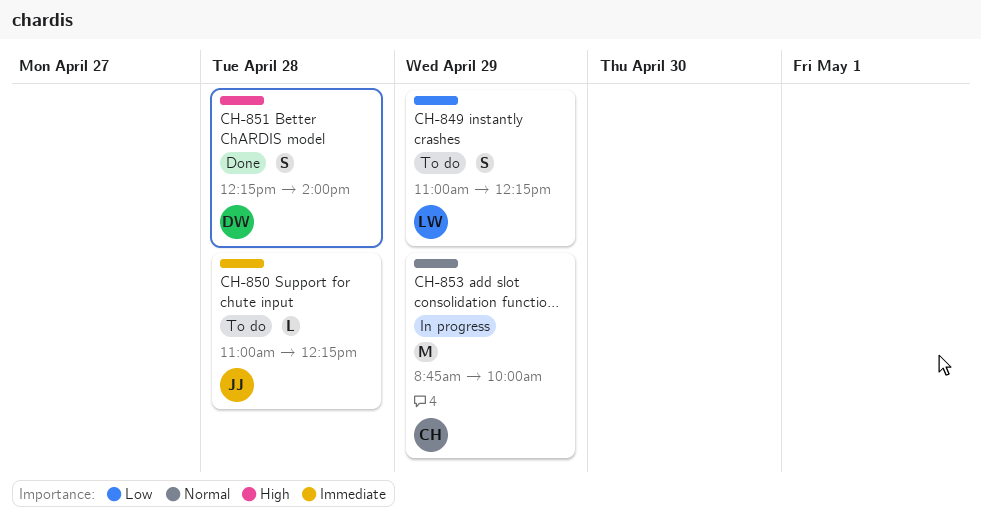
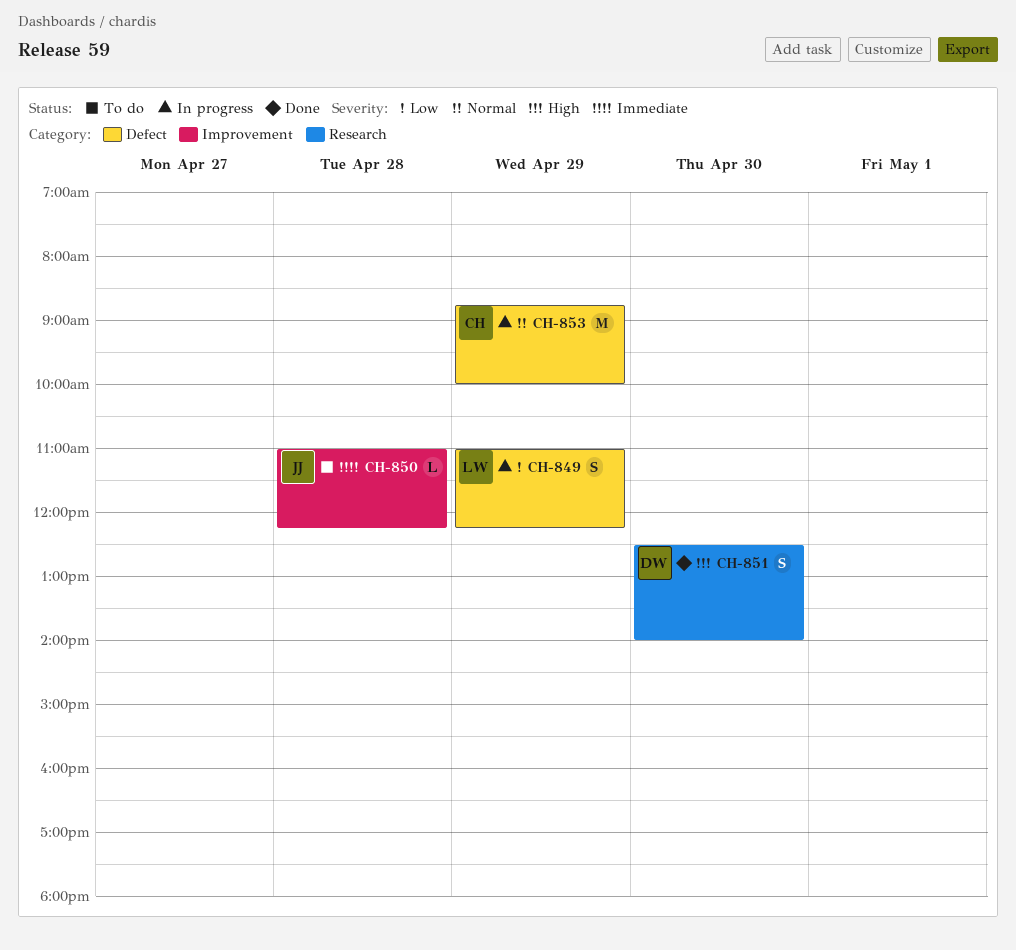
CH-849, status: To do -> In progress
CH-851, day: Apr 28 -> Apr 30
CH-851, begins: 12:15 -> 12:30

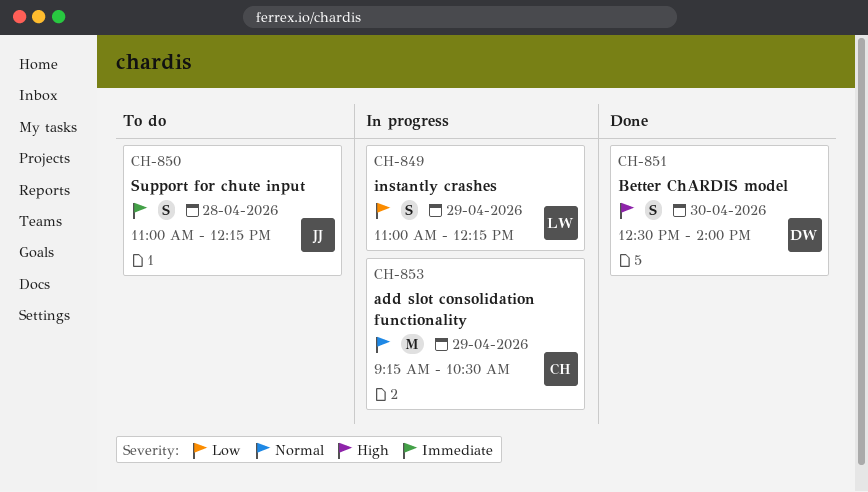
CH-850, estimate: L -> S
CH-853, begins: 08:45 -> 09:15
CH-853, ends: 10:00 -> 10:30

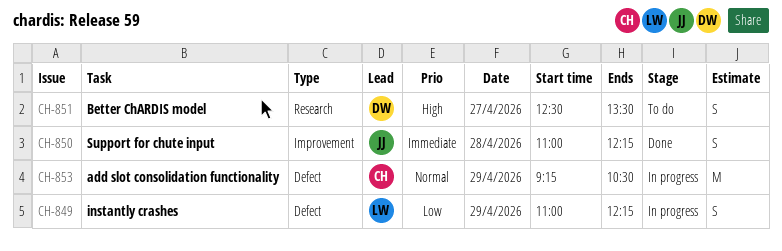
CH-850, status: To do -> Done
CH-851, status: Done -> To do
CH-851, day: Apr 30 -> Apr 27
CH-851, ends: 14:00 -> 13:30

